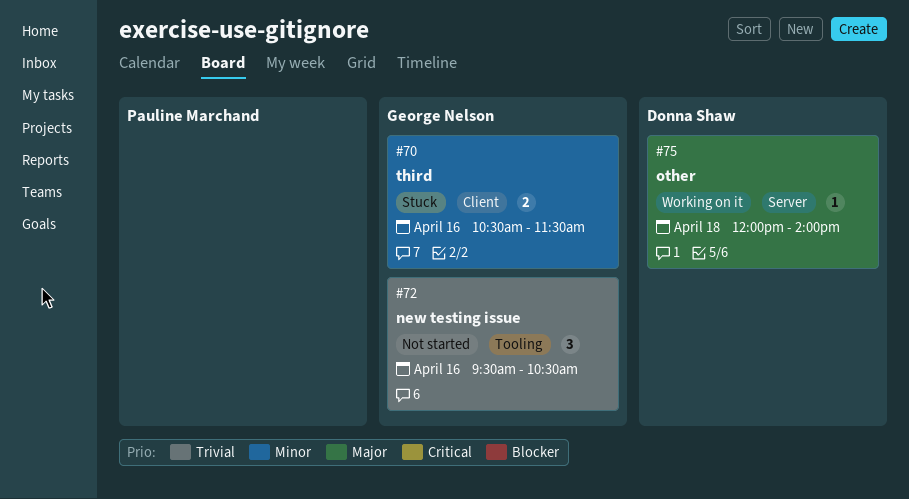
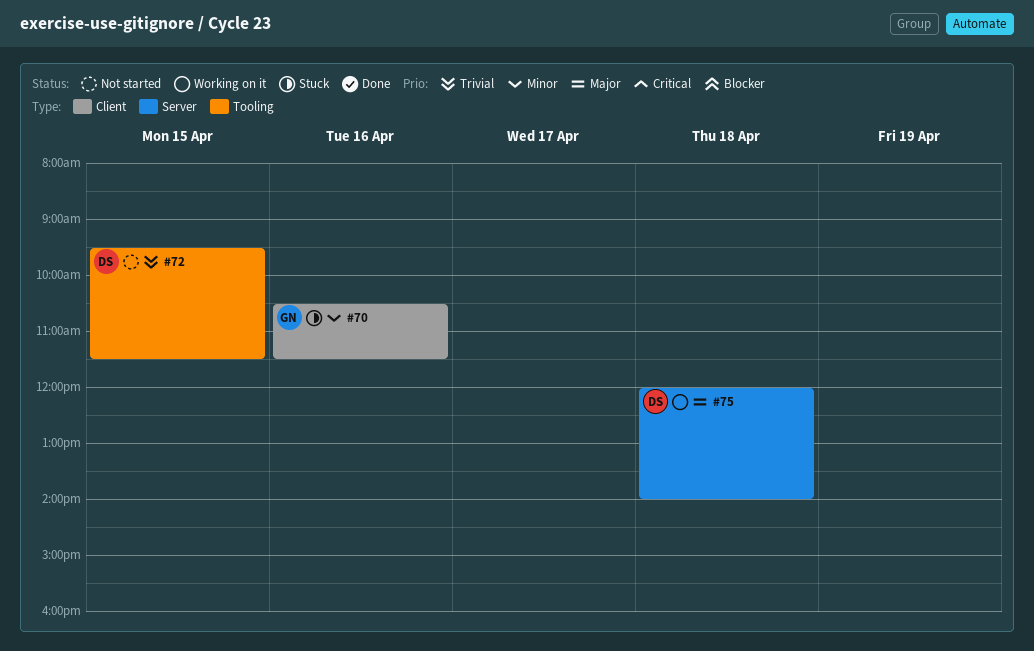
#72, owner: George Nelson -> Donna Shaw
#72, day: Apr 16 -> Apr 15
#72, ends: 10:30 -> 11:30

